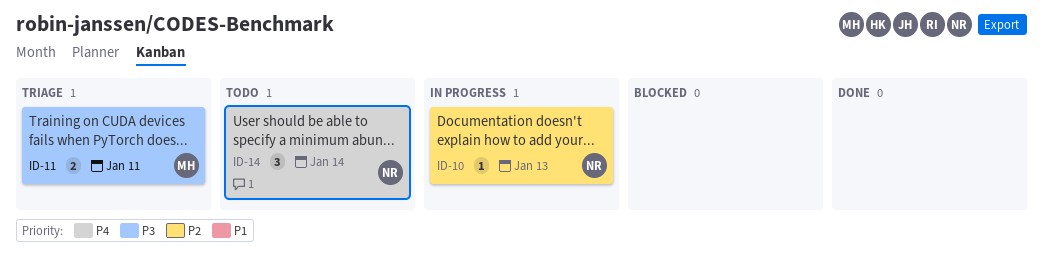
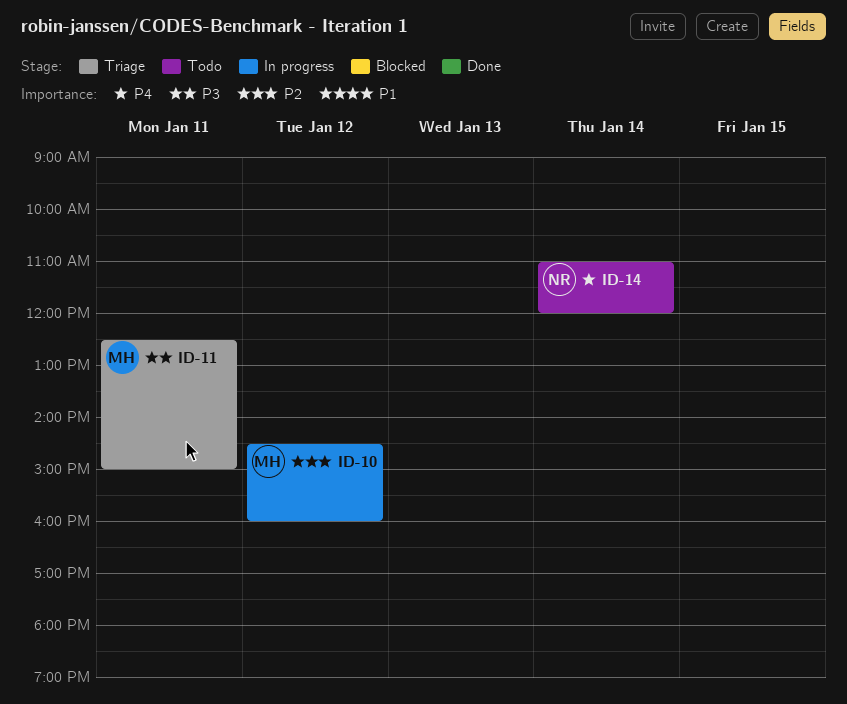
ID-10, owner: NR -> MH
ID-10, day: Jan 13 -> Jan 12

